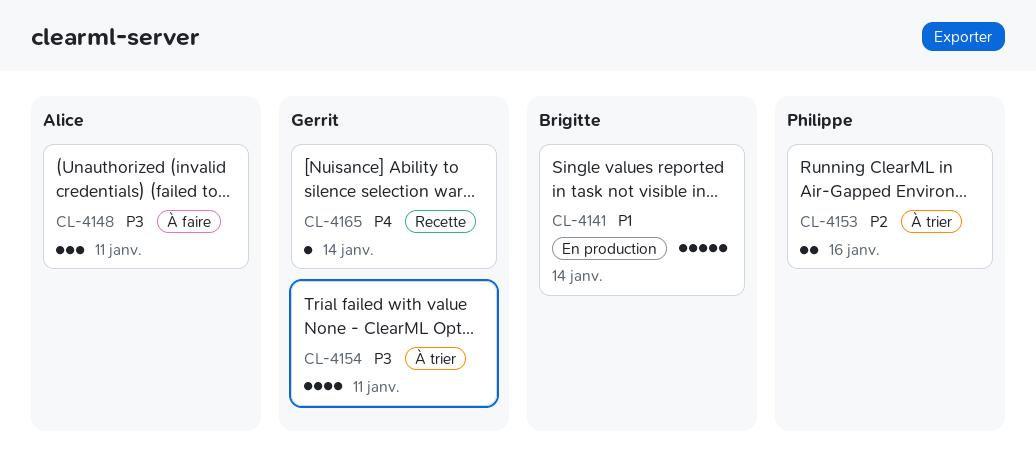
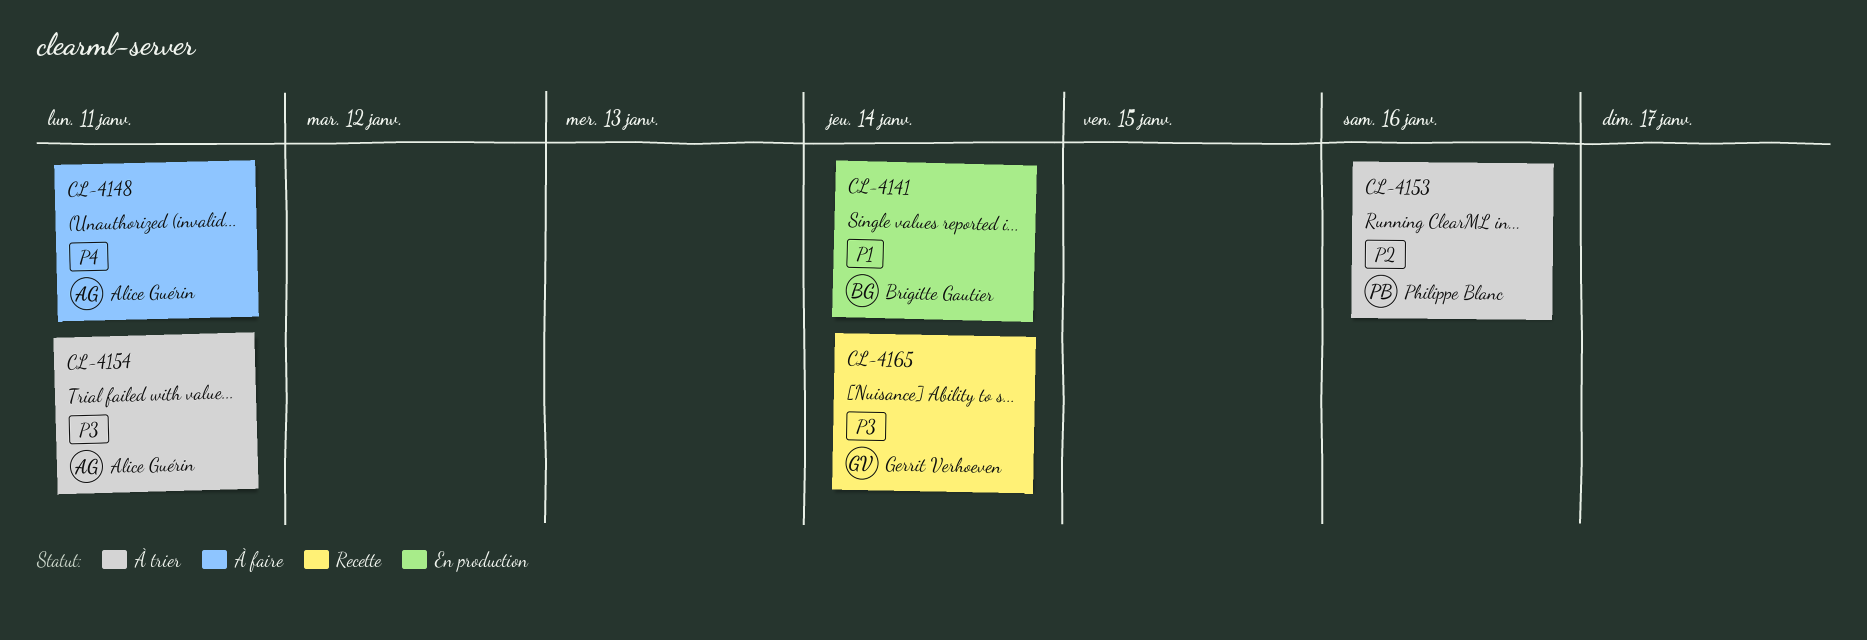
CL-4148, priority: P3 -> P4
CL-4154, owner: Gerrit Verhoeven -> Alice Guérin
CL-4165, priority: P4 -> P3

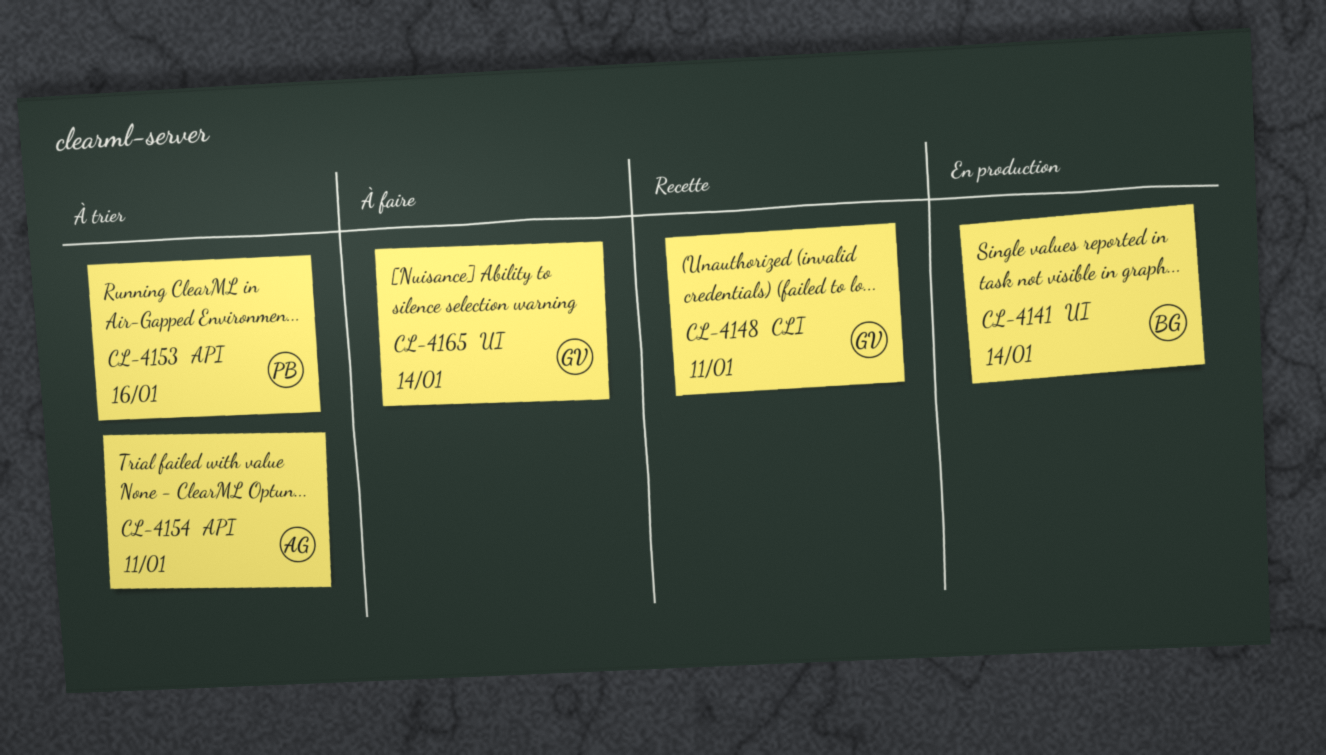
CL-4148, status: À faire -> Recette
CL-4148, owner: Alice Guérin -> Gerrit Verhoeven
CL-4165, status: Recette -> À faire

